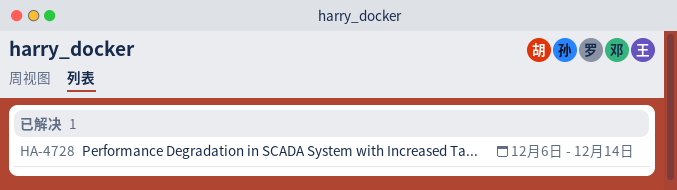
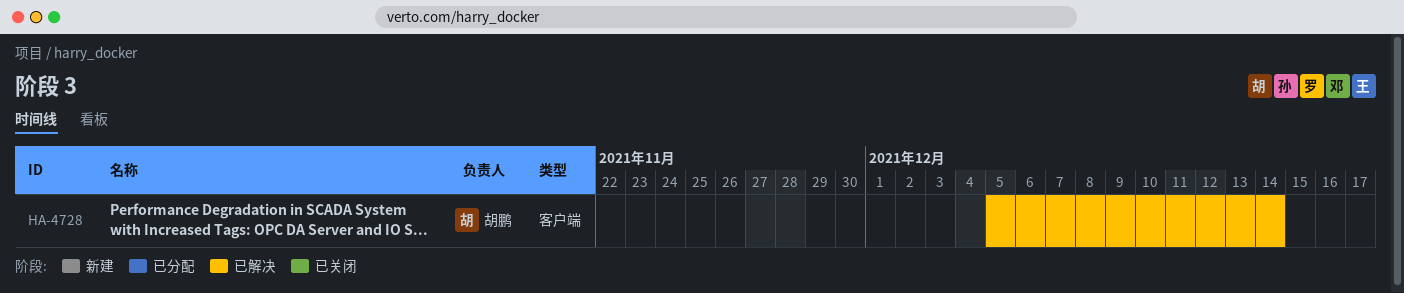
HA-4728, start: Dec 6 -> Dec 5

